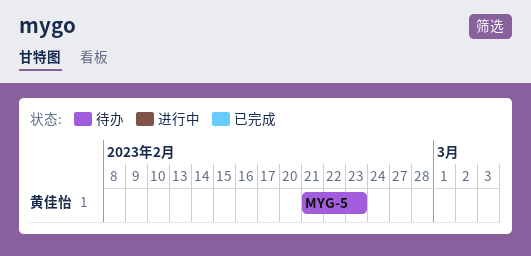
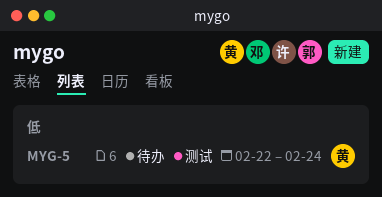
MYG-5, start: Feb 21 -> Feb 22
MYG-5, due: Feb 23 -> Feb 24

